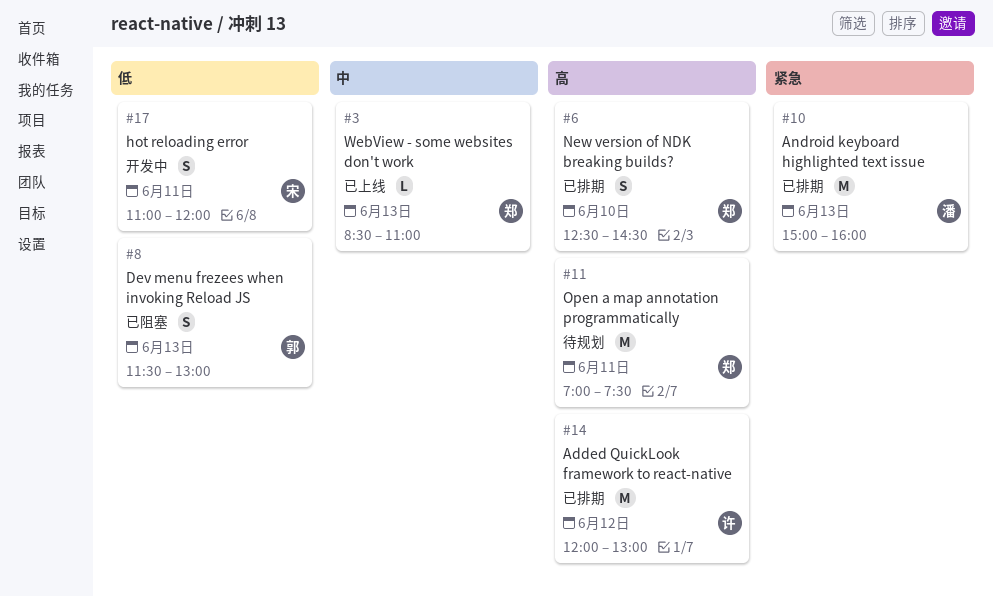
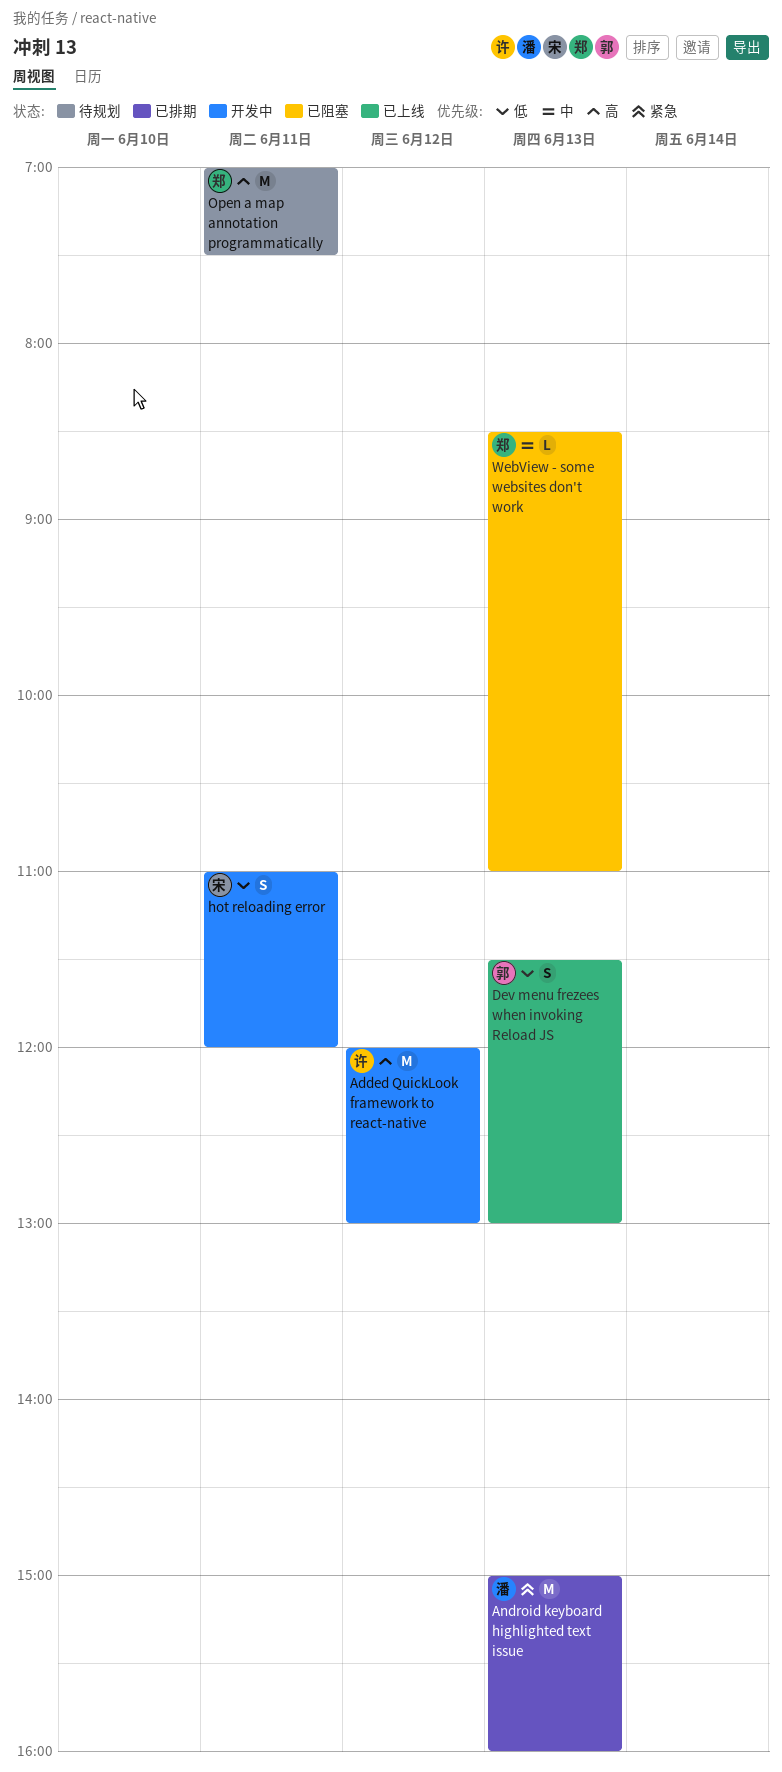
Added QuickLook framework to react-native, status: 已排期 -> 开发中
Dev menu frezees when invoking Reload JS, status: 已阻塞 -> 已上线
New version of NDK breaking builds?: present -> none
WebView - some websites don't work, status: 已上线 -> 已阻塞

